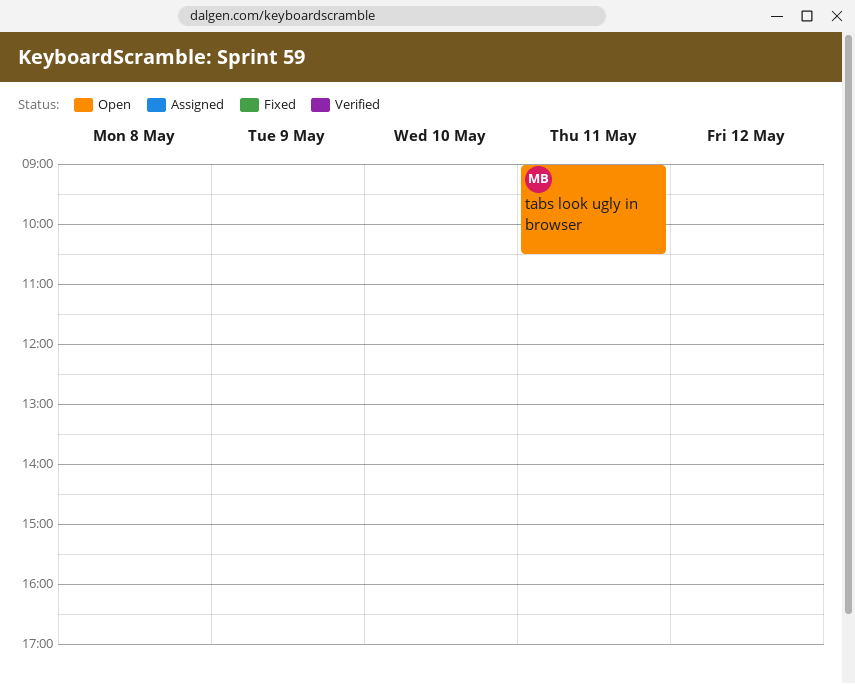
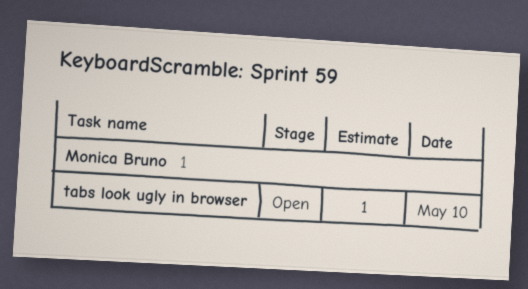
tabs look ugly in browser, day: May 11 -> May 10

